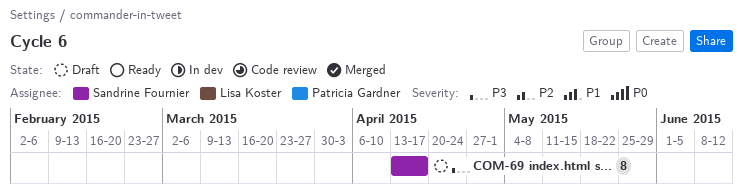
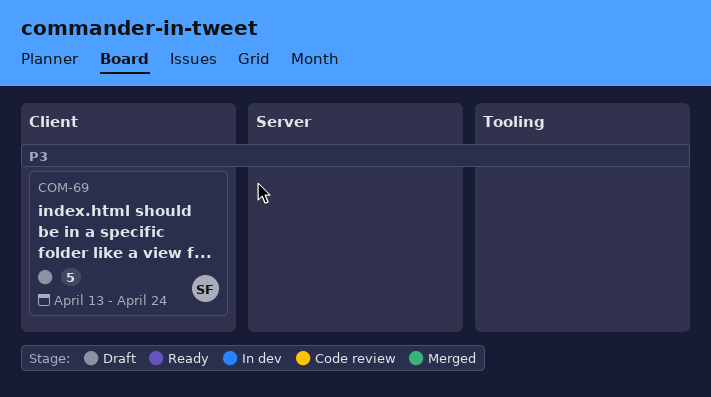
COM-69, estimate: 8 -> 5
COM-69, due: Apr 17 -> Apr 24

